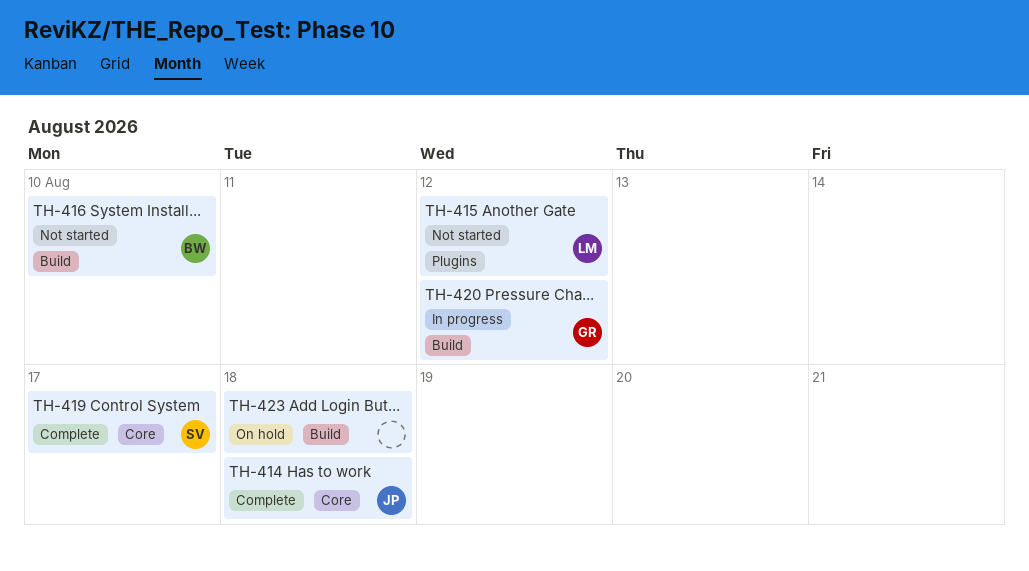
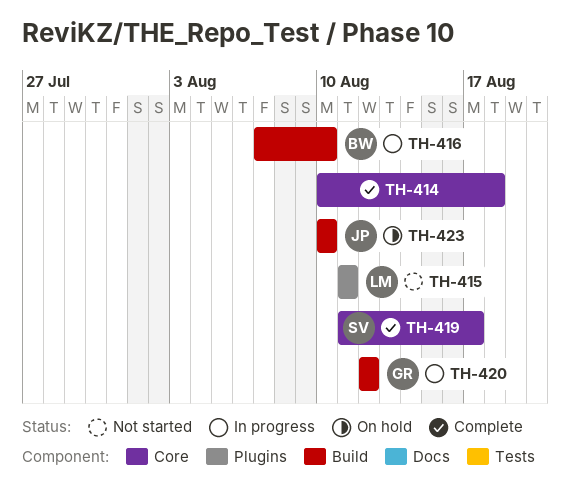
TH-414, owner: JP -> none
TH-415, due: Aug 12 -> Aug 11
TH-416, status: Not started -> In progress
TH-423, owner: none -> JP
TH-423, due: Aug 18 -> Aug 10

